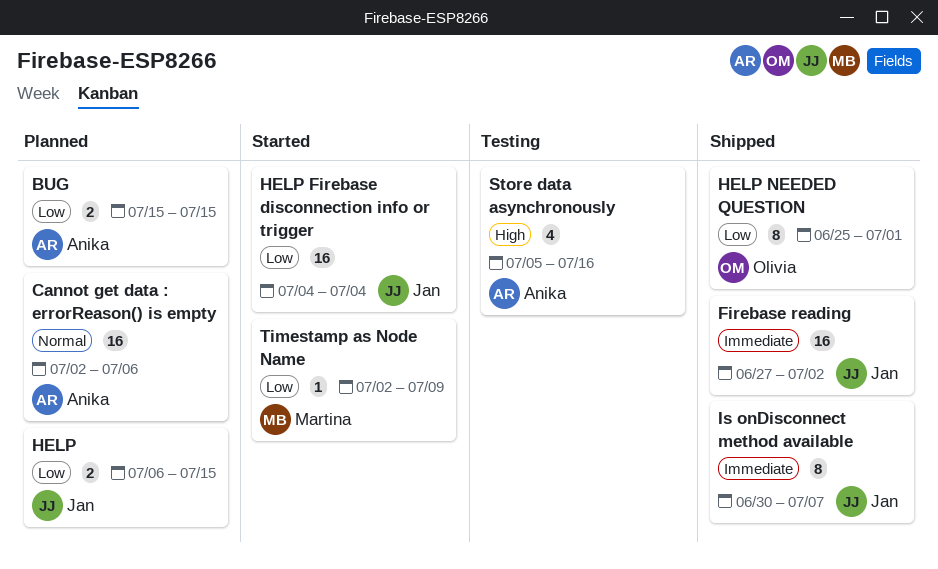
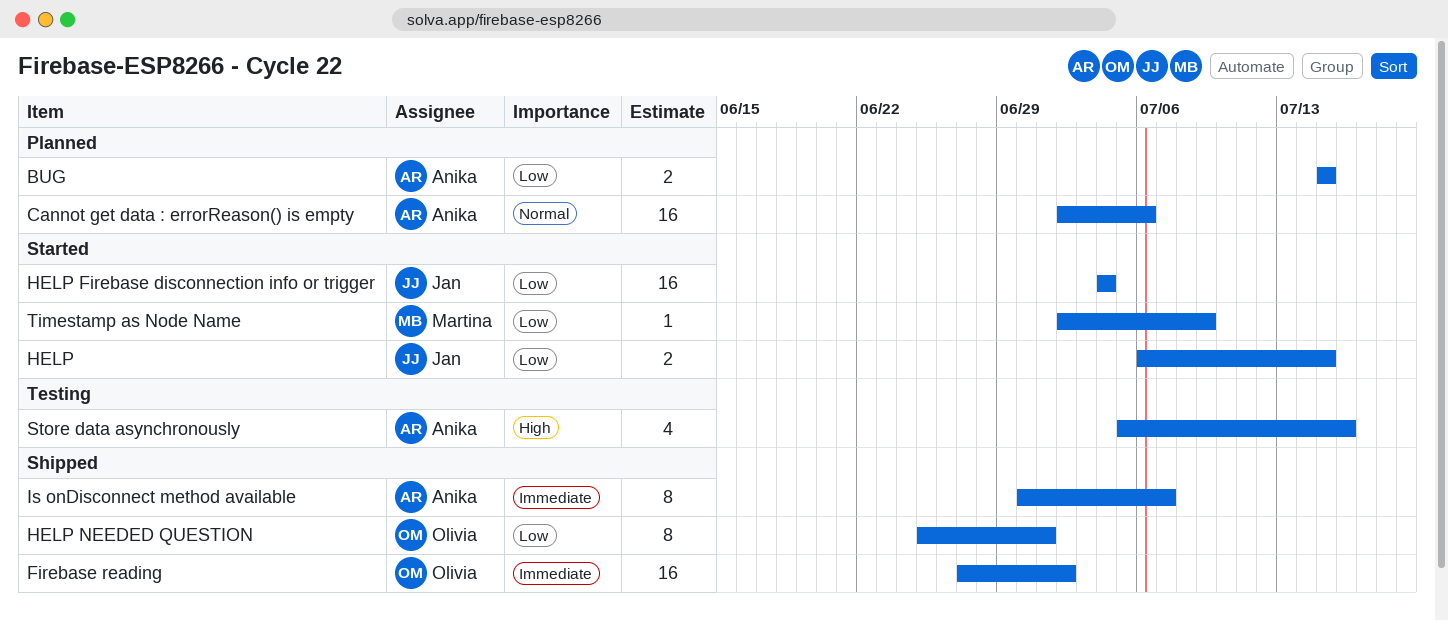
Firebase reading, owner: Jan -> Olivia
HELP, status: Planned -> Started
Is onDisconnect method available, owner: Jan -> Anika

